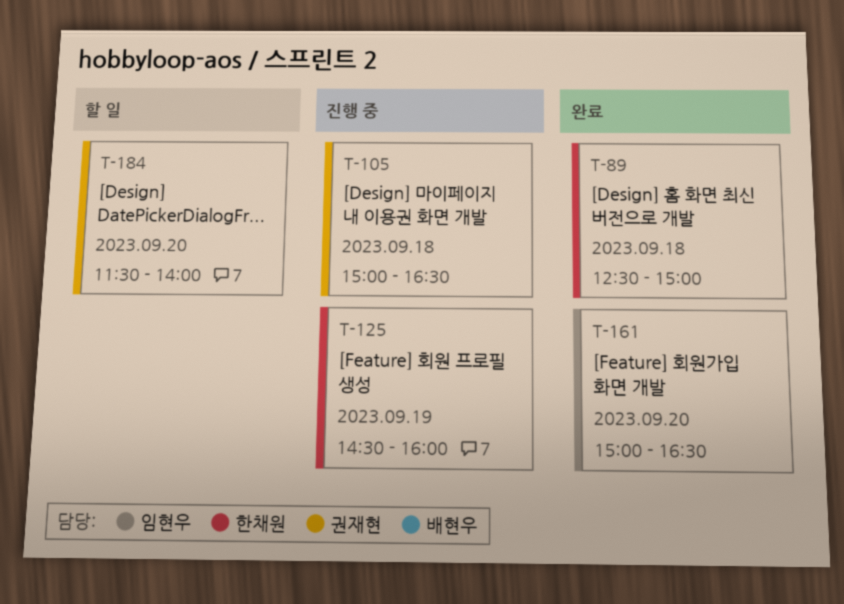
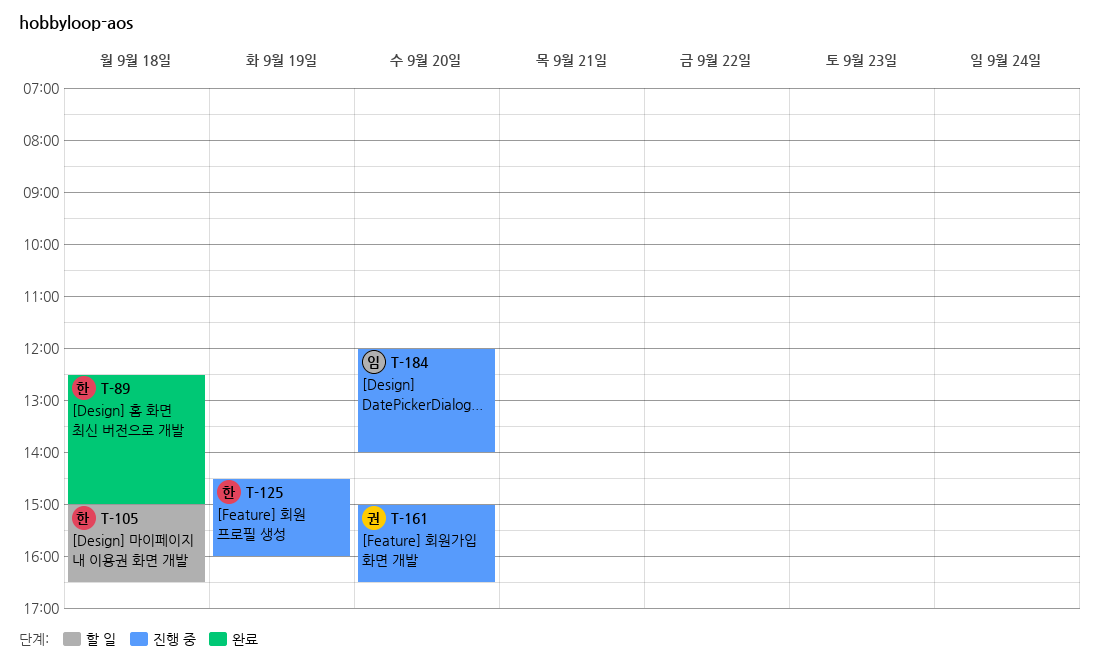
T-105, status: 진행 중 -> 할 일
T-105, owner: 권재현 -> 한채원
T-161, status: 완료 -> 진행 중
T-161, owner: 임현우 -> 권재현
T-184, status: 할 일 -> 진행 중
T-184, owner: 권재현 -> 임현우
T-184, begins: 11:30 -> 12:00

